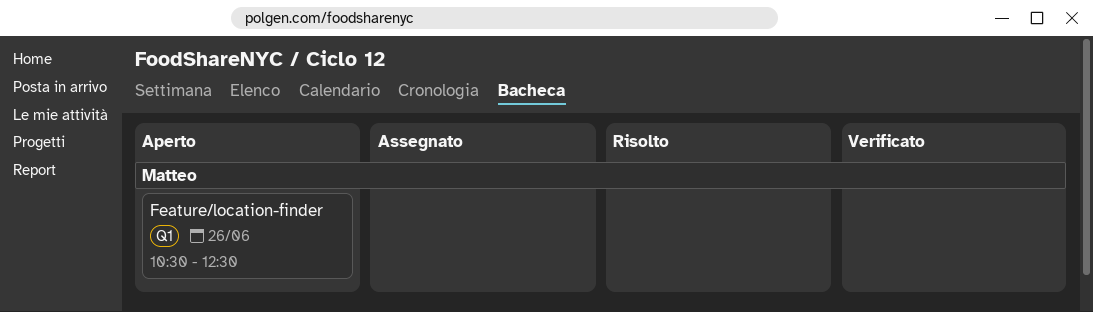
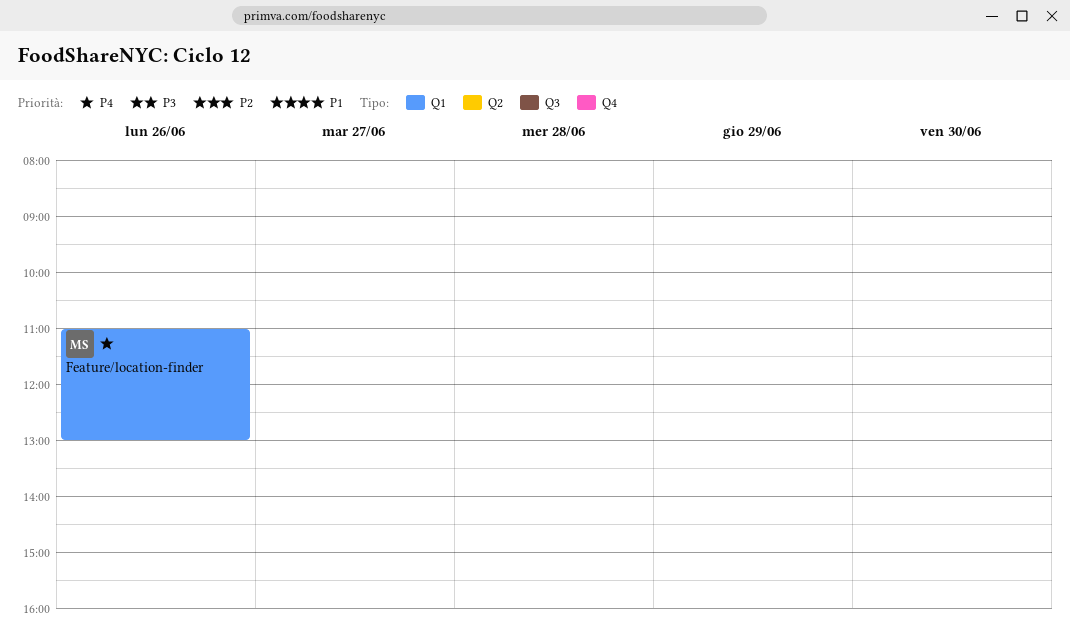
Feature/location-finder, begins: 10:30 -> 11:00
Feature/location-finder, ends: 12:30 -> 13:00

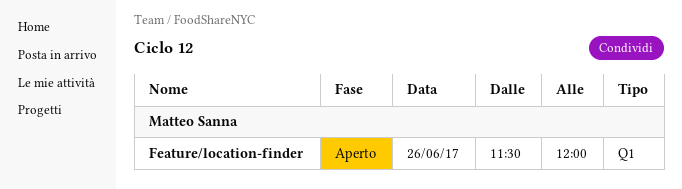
Feature/location-finder, begins: 11:00 -> 11:30
Feature/location-finder, ends: 13:00 -> 12:00

